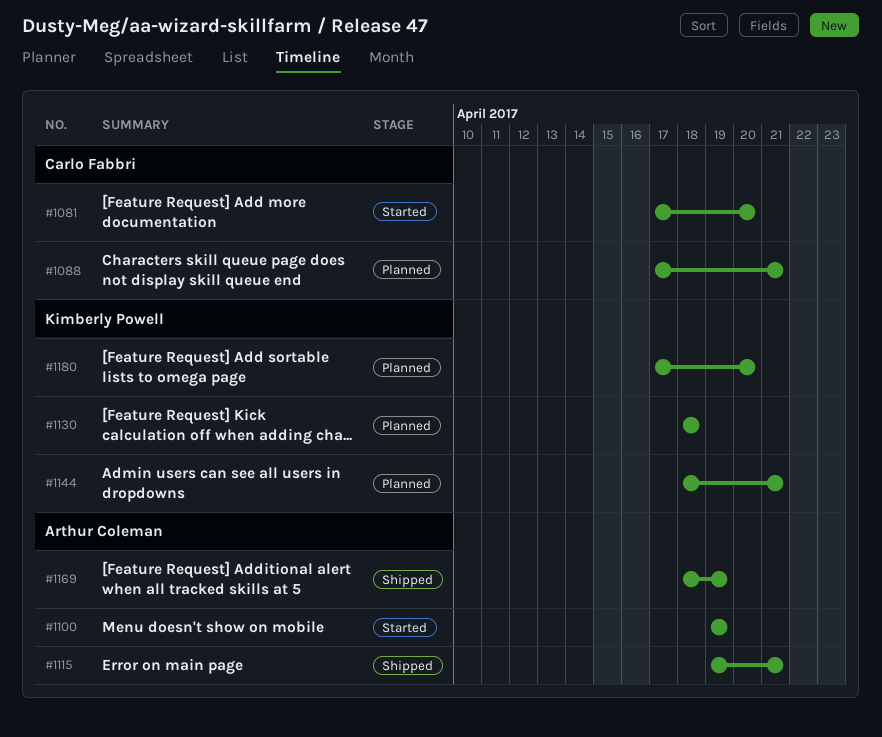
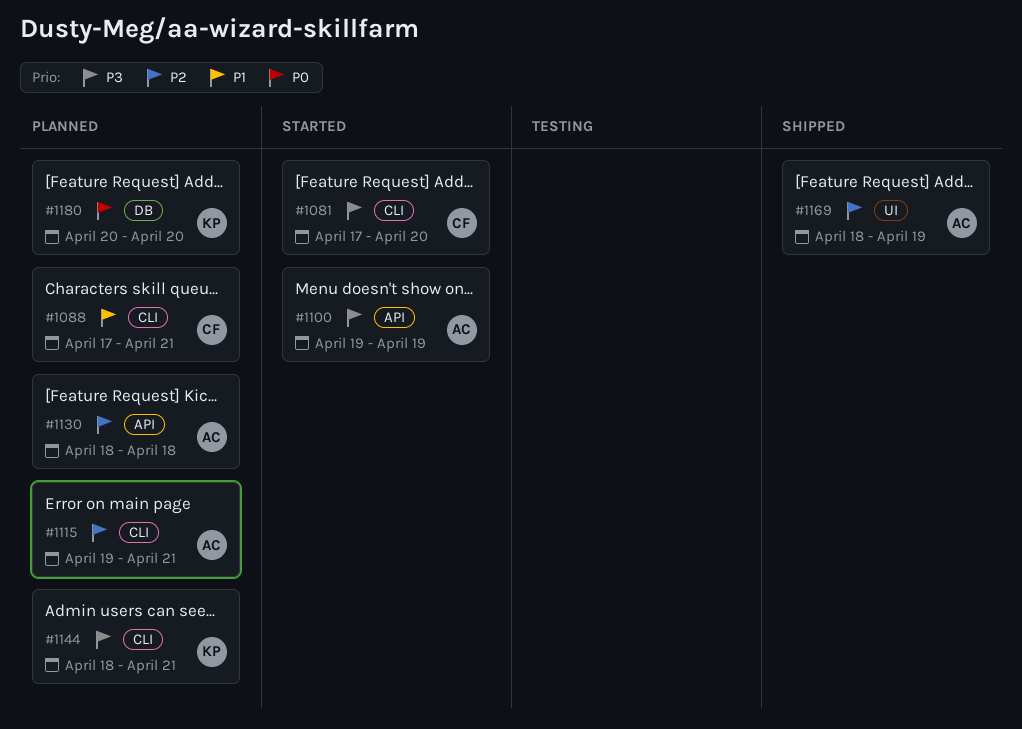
#1115, status: Shipped -> Planned
#1130, owner: Kimberly Powell -> Arthur Coleman
#1180, start: Apr 17 -> Apr 20

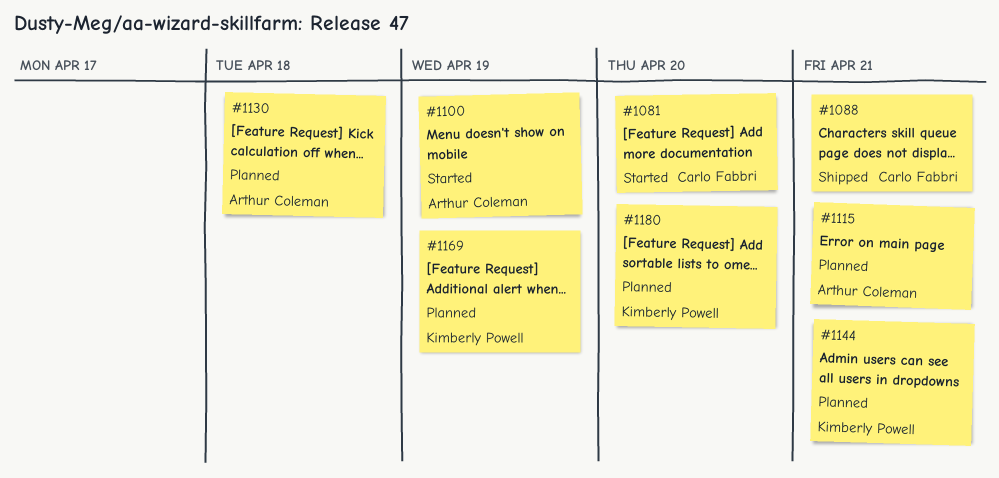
#1088, status: Planned -> Shipped
#1169, status: Shipped -> Planned
#1169, owner: Arthur Coleman -> Kimberly Powell

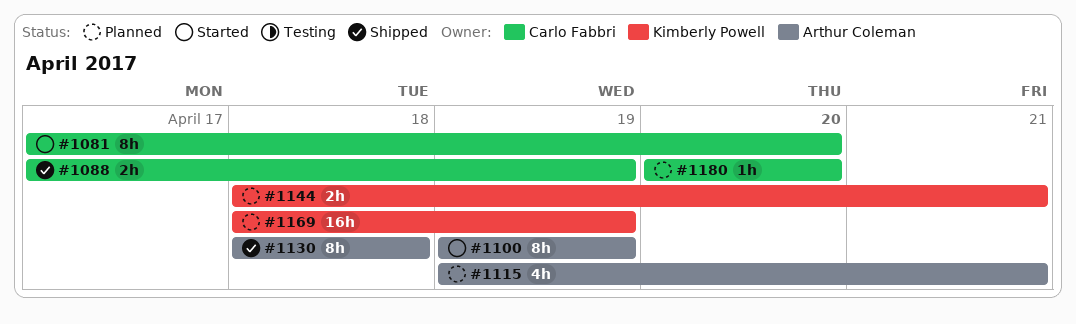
#1088, due: Apr 21 -> Apr 19
#1130, status: Planned -> Shipped
#1180, owner: Kimberly Powell -> Carlo Fabbri

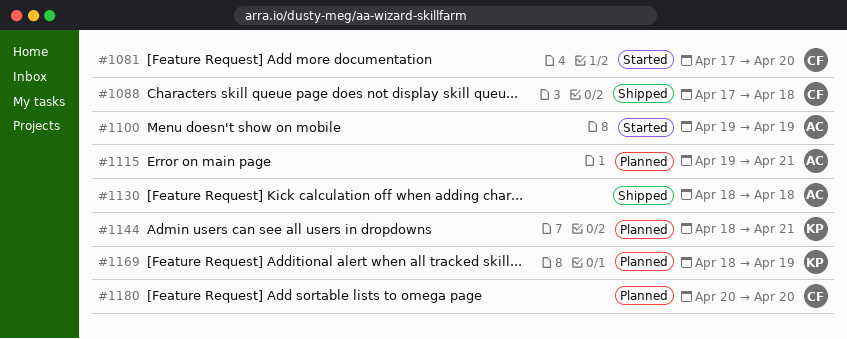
#1088, due: Apr 19 -> Apr 18

